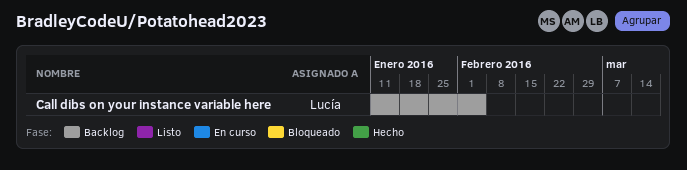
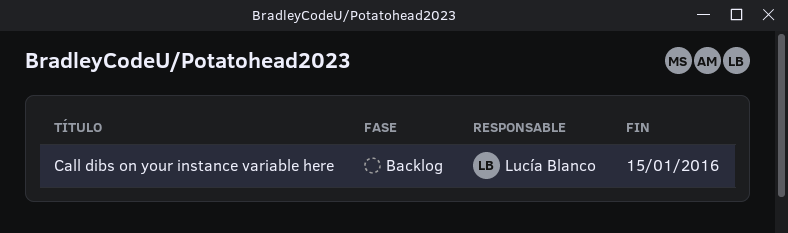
Call dibs on your instance variable here, due: Feb 5 -> Jan 15

